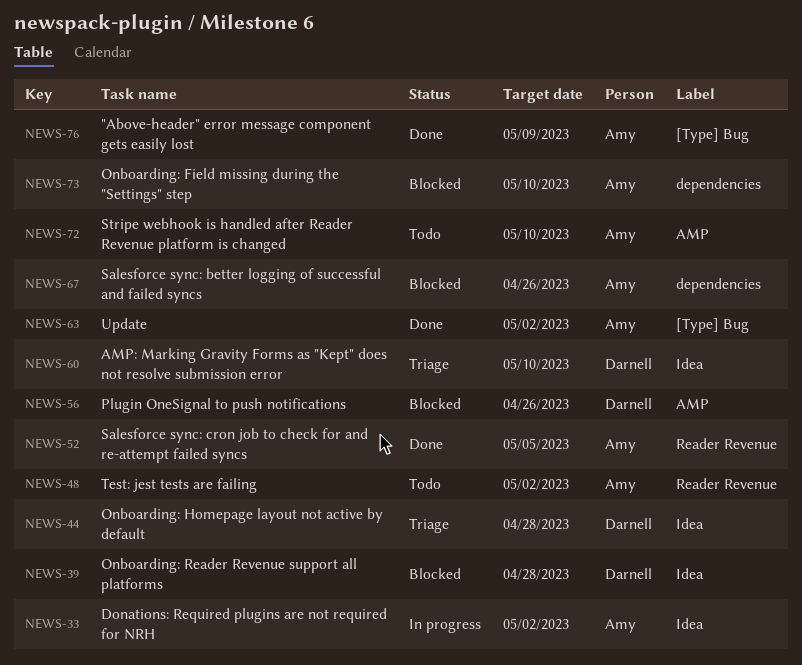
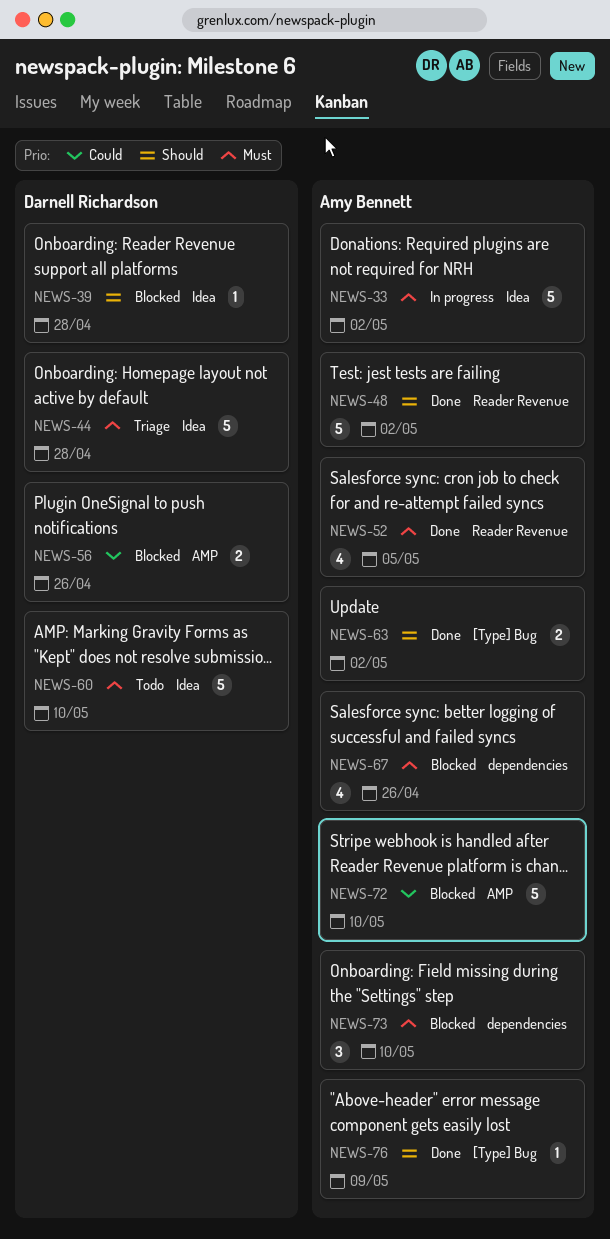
NEWS-48, status: Todo -> Done
NEWS-60, status: Triage -> Todo
NEWS-72, status: Todo -> Blocked

